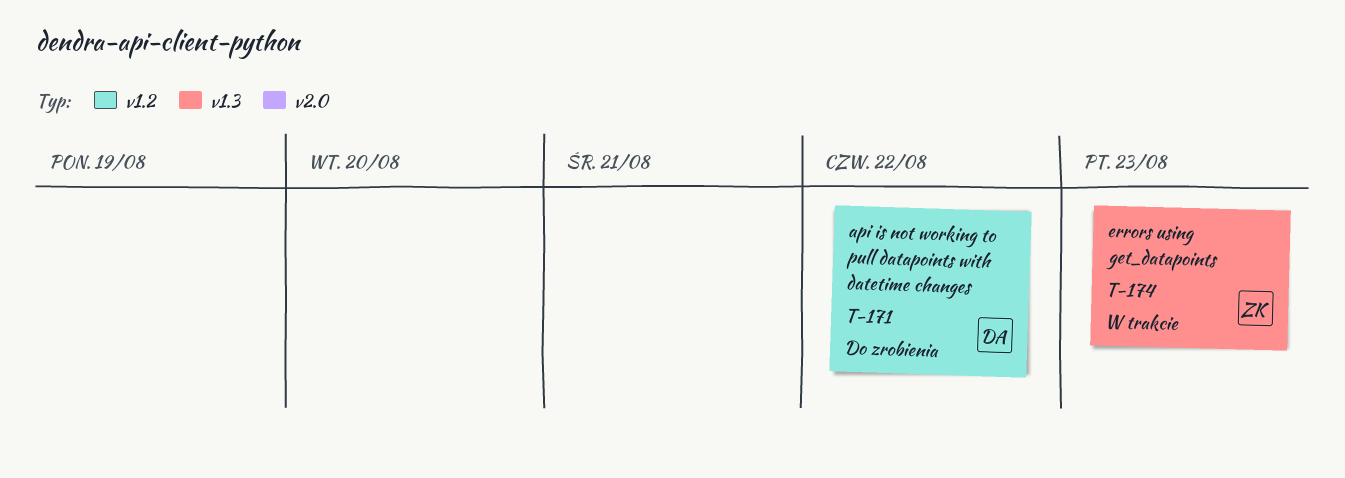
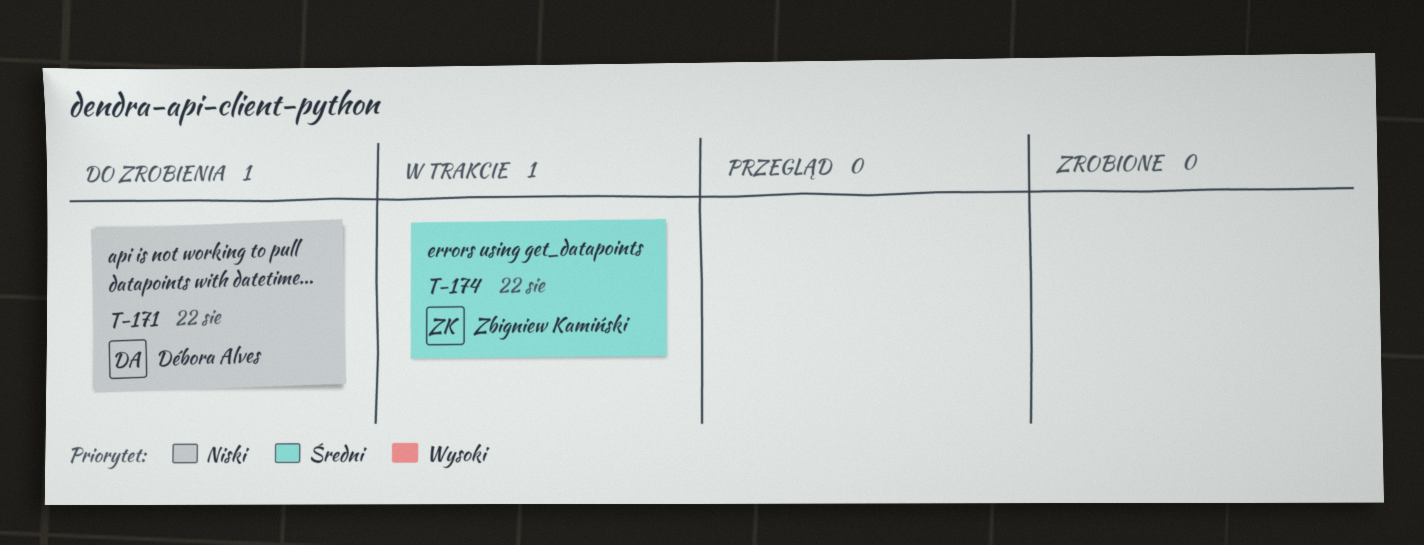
T-174, due: Aug 23 -> Aug 22

